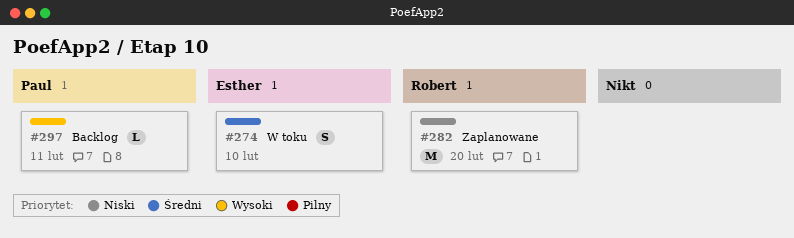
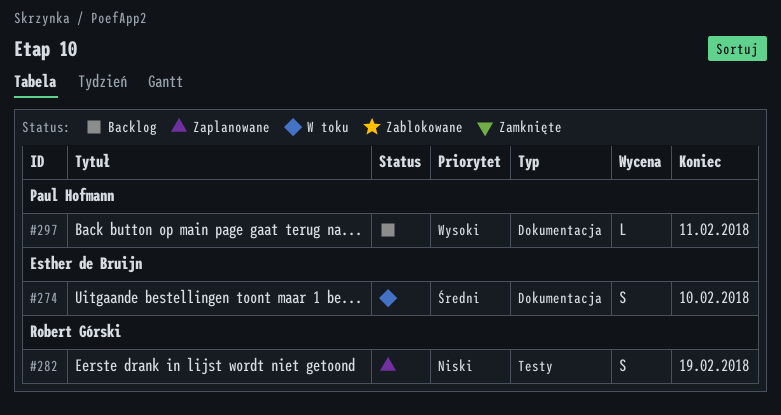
#282, estimate: M -> S
#282, due: Feb 20 -> Feb 19

